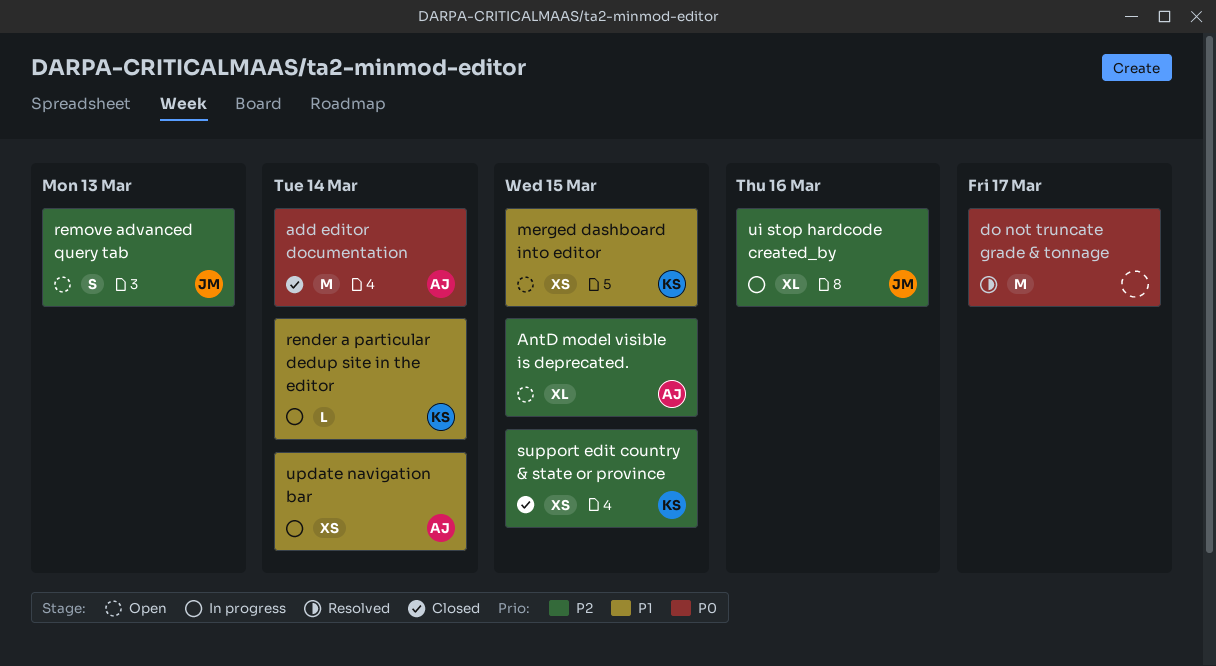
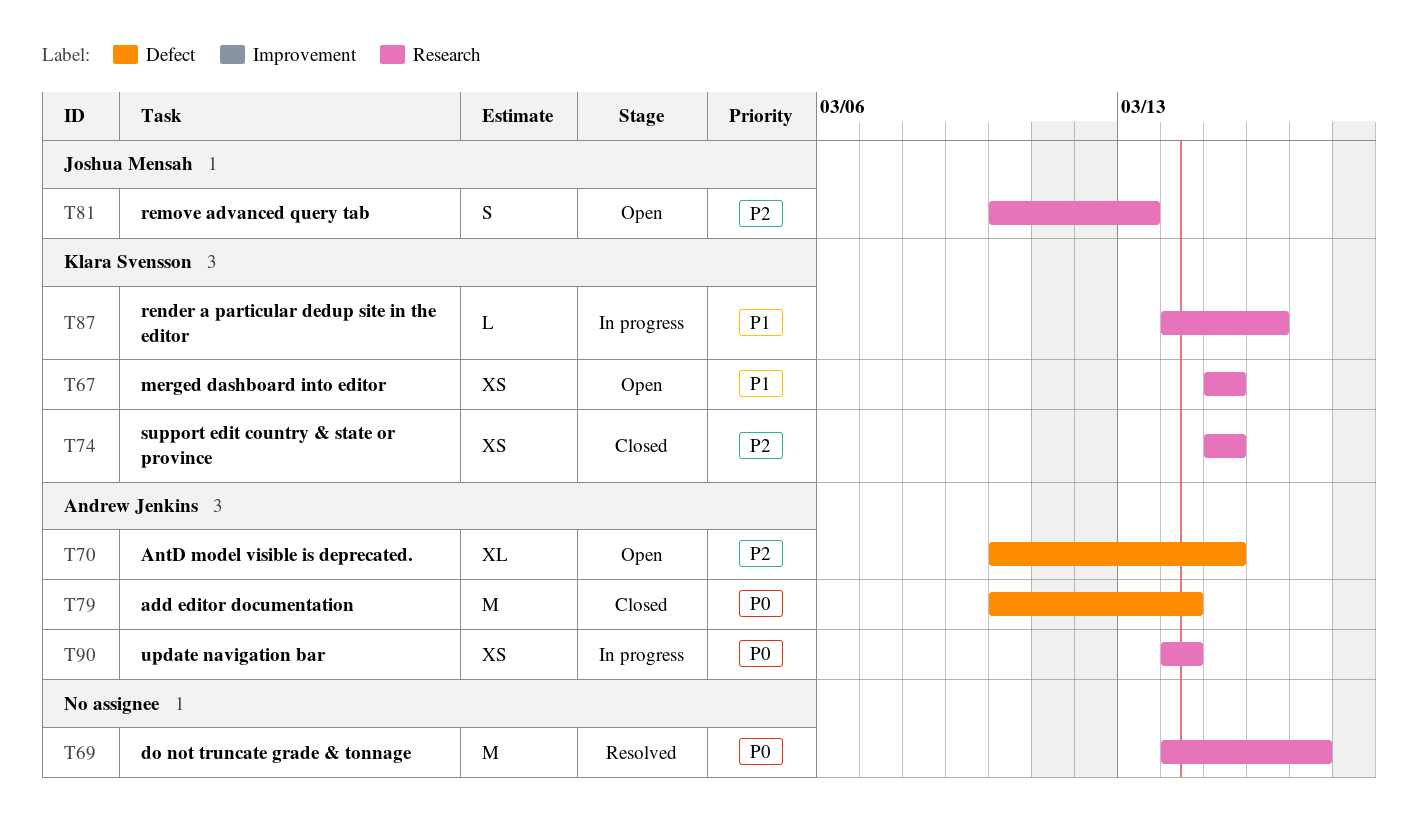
render a particular dedup site in the editor, due: Mar 14 -> Mar 16
ui stop hardcode created_by: present -> none
update navigation bar, priority: P1 -> P0

